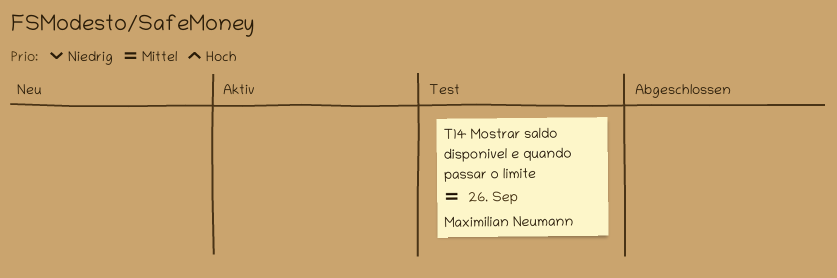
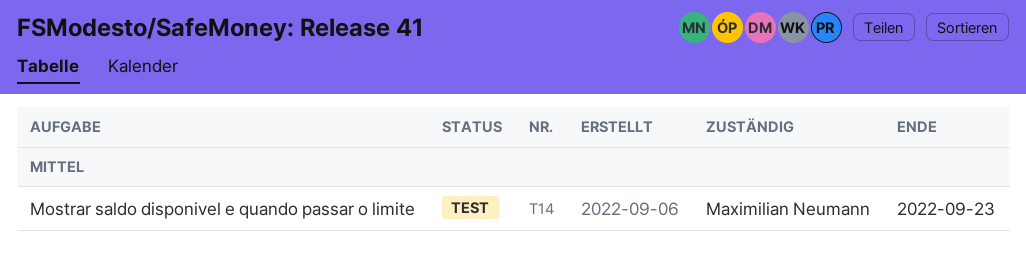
T14, due: Sep 26 -> Sep 23

